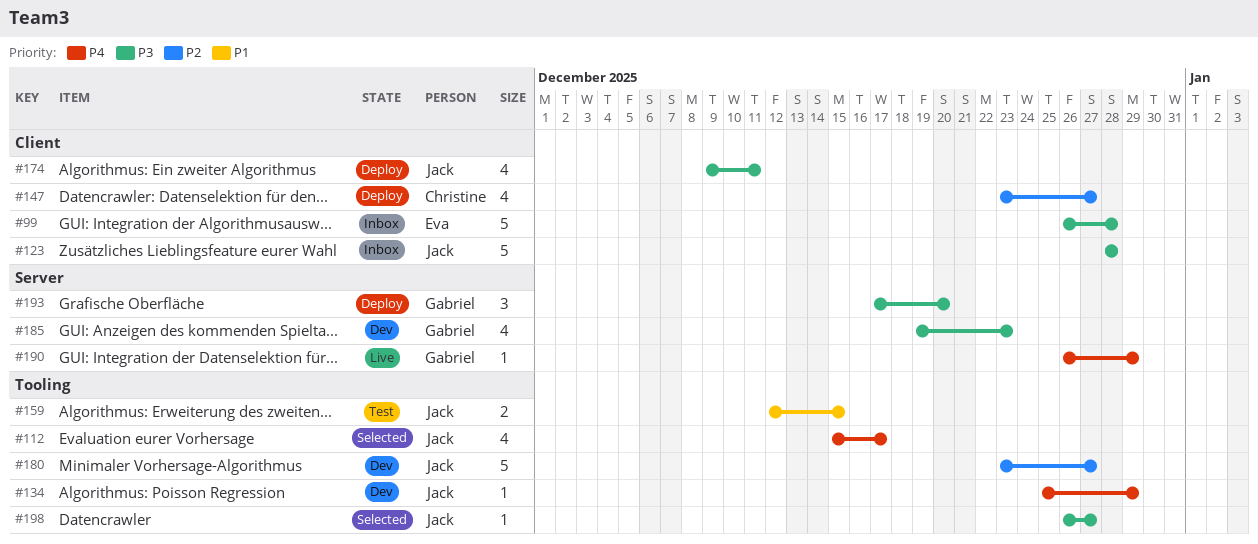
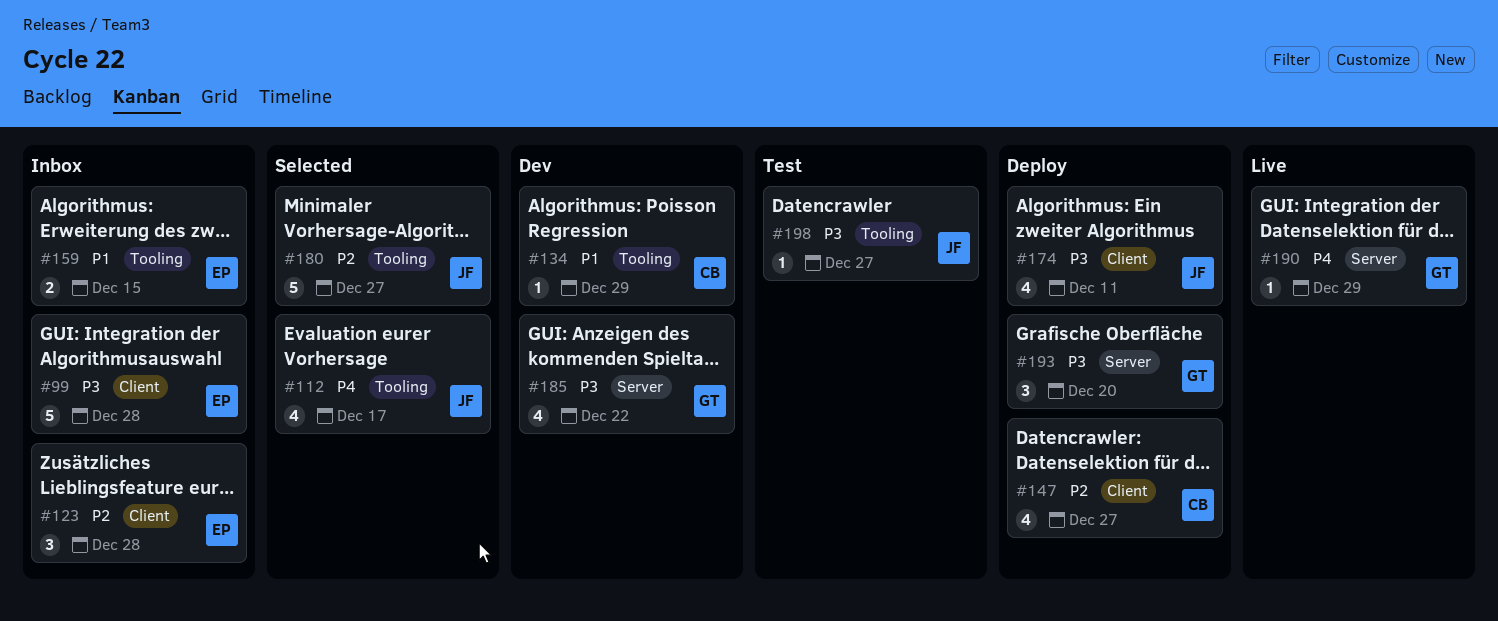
#123, owner: Jack -> Eva
#123, priority: P3 -> P2
#123, estimate: 5 -> 3
#134, owner: Jack -> Christine
#134, priority: P4 -> P1
#159, status: Test -> Inbox
#159, owner: Jack -> Eva
#180, status: Dev -> Selected
#185, due: Dec 23 -> Dec 22
#198, status: Selected -> Test

